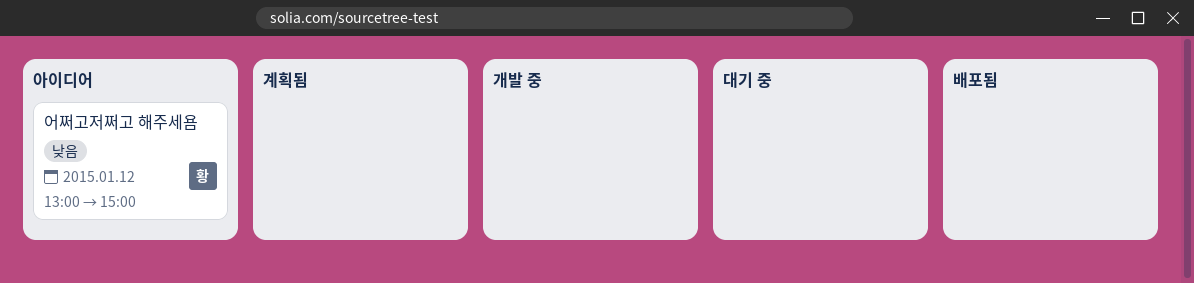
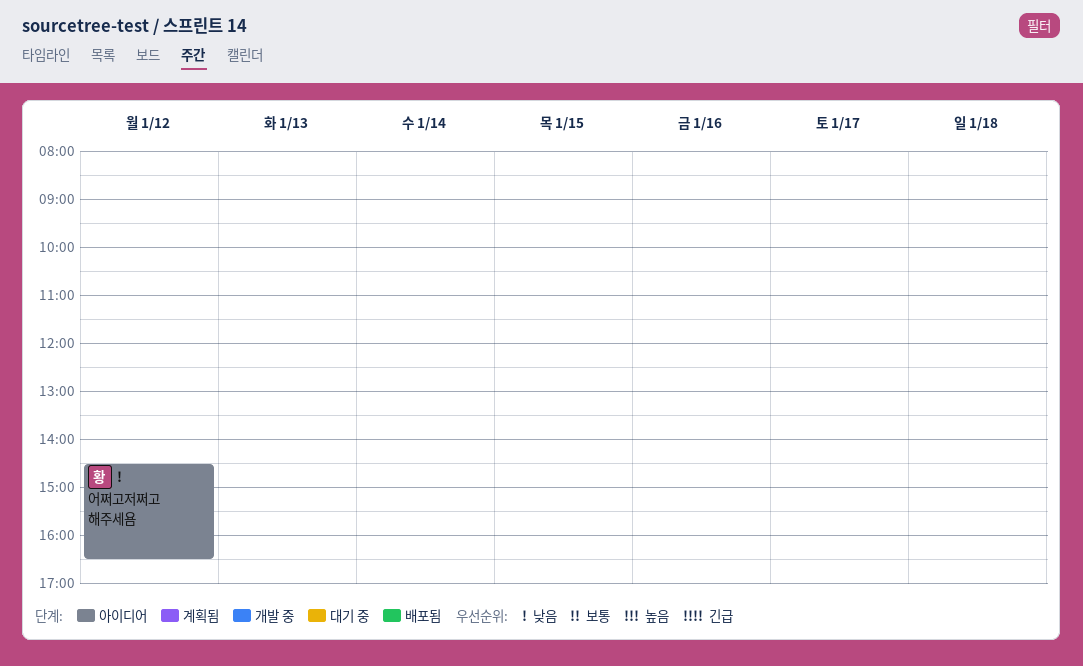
어쩌고저쩌고 해주세욤, begins: 13:00 -> 14:30
어쩌고저쩌고 해주세욤, ends: 15:00 -> 16:30

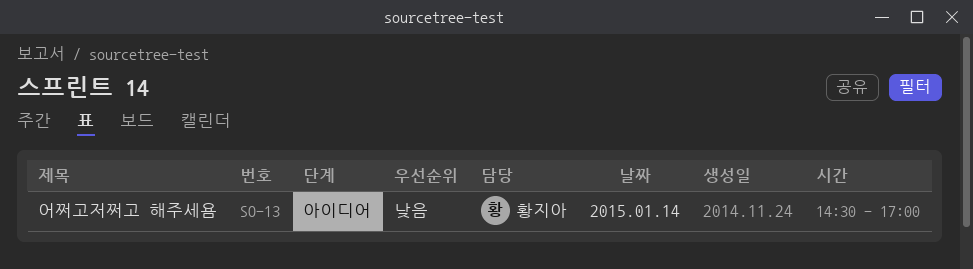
어쩌고저쩌고 해주세욤, day: Jan 12 -> Jan 14
어쩌고저쩌고 해주세욤, ends: 16:30 -> 17:00

